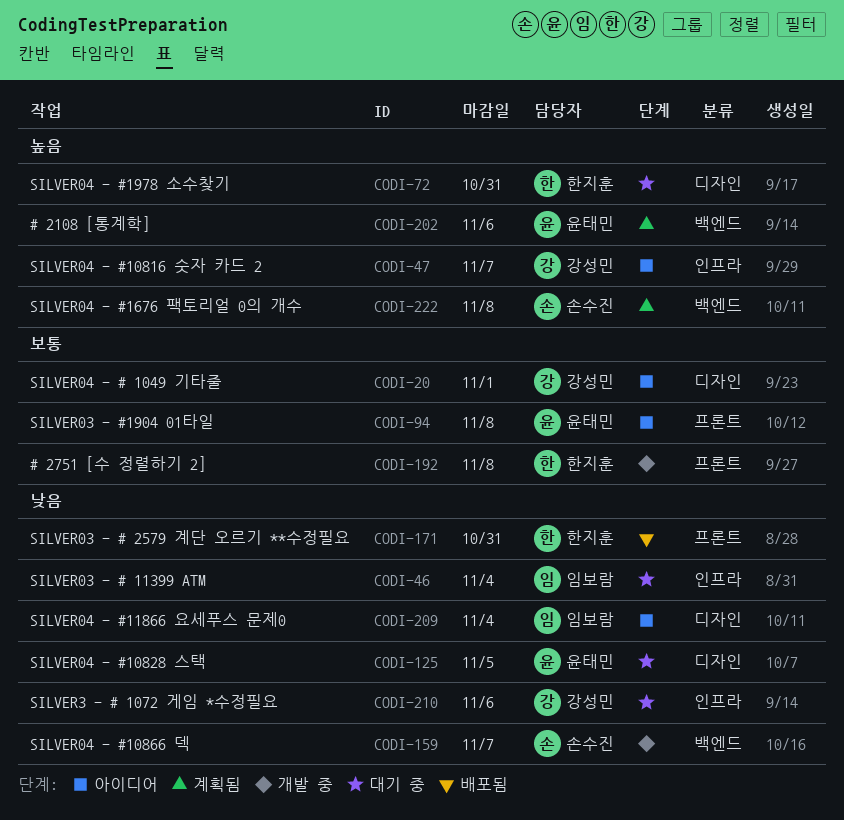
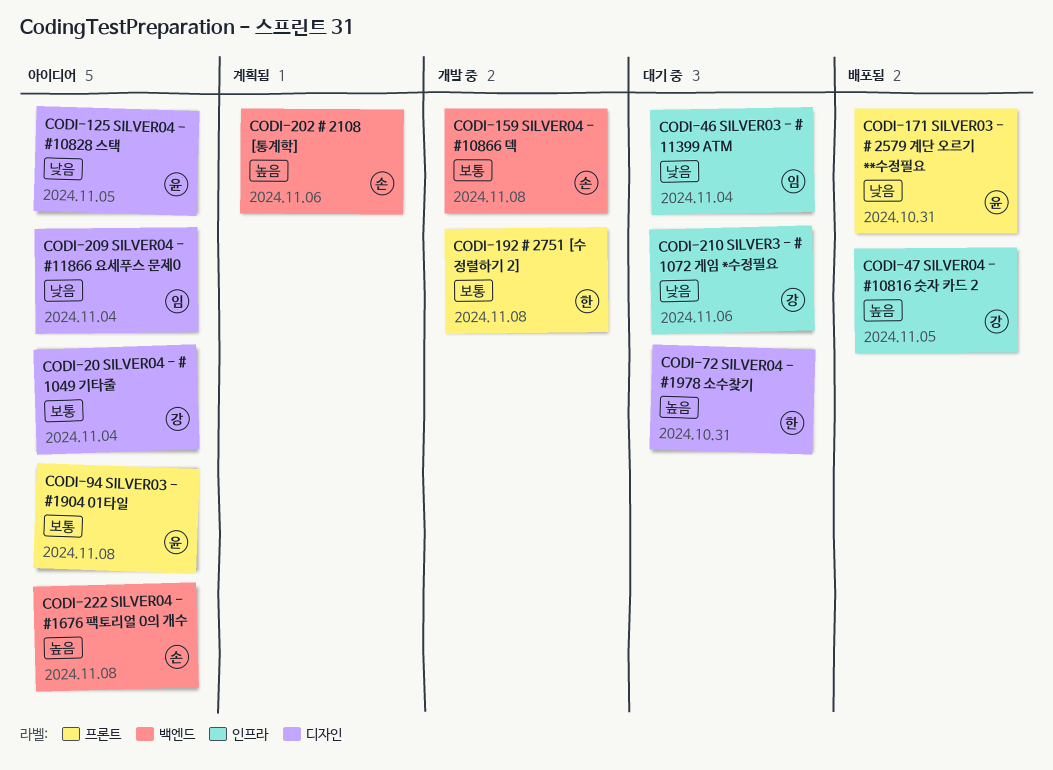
CODI-20, due: Nov 1 -> Nov 4
CODI-47, status: 아이디어 -> 배포됨
CODI-47, due: Nov 7 -> Nov 5
CODI-125, status: 대기 중 -> 아이디어
CODI-159, priority: 낮음 -> 보통
CODI-159, due: Nov 7 -> Nov 8
CODI-171, owner: 한지훈 -> 윤태민
CODI-202, owner: 윤태민 -> 손수진
CODI-222, status: 계획됨 -> 아이디어

